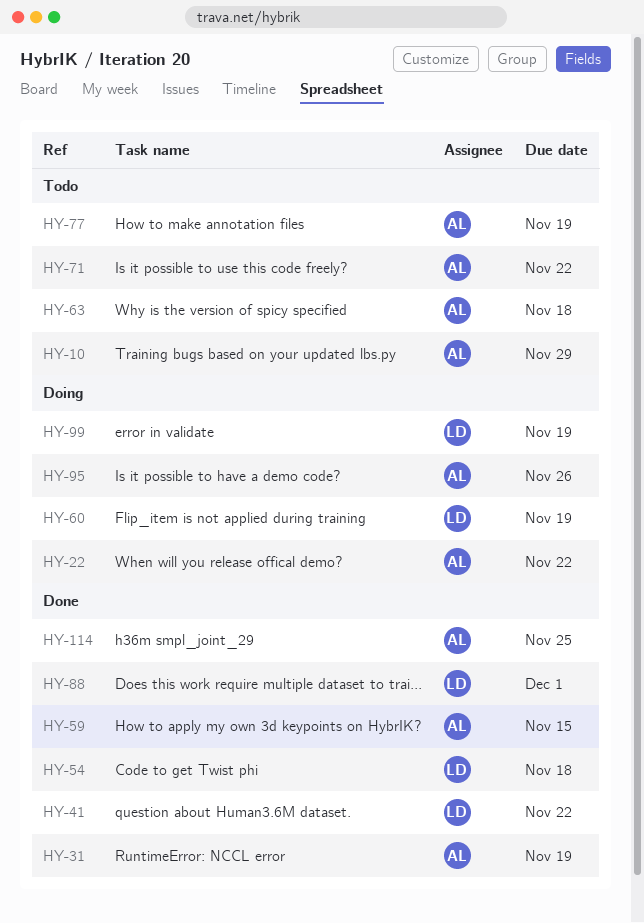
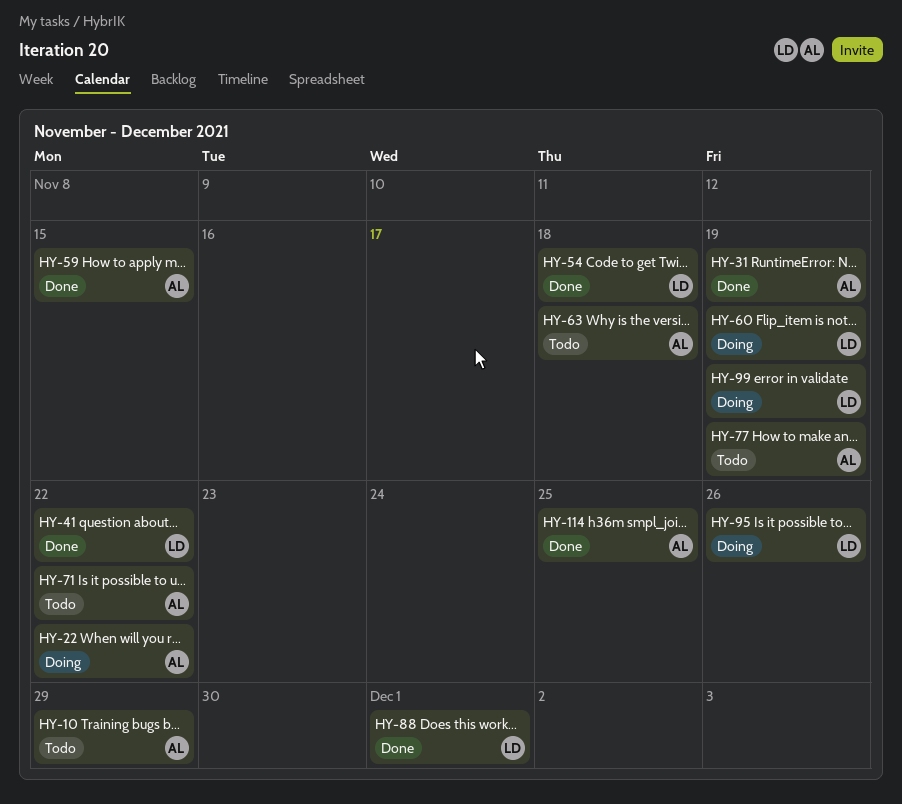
HY-95, owner: AL -> LD

